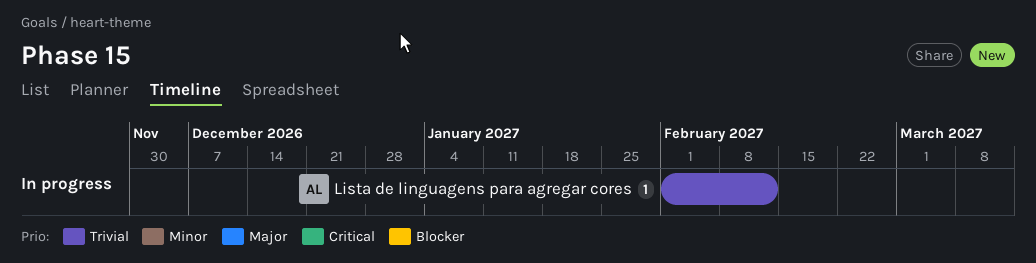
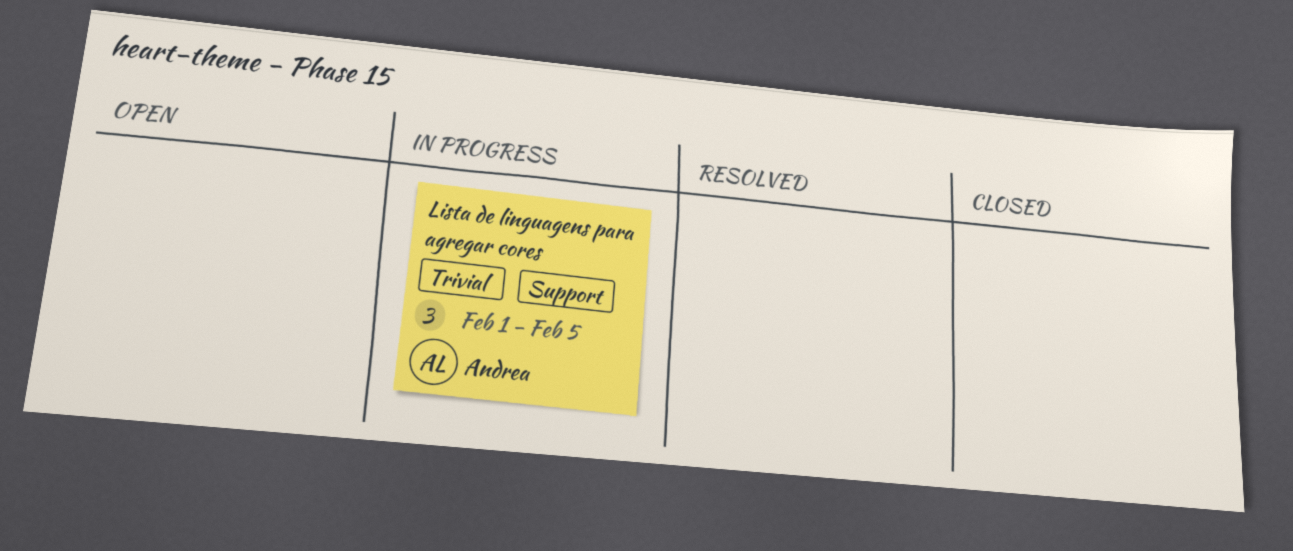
Lista de linguagens para agregar cores, estimate: 1 -> 3
Lista de linguagens para agregar cores, due: Feb 12 -> Feb 5

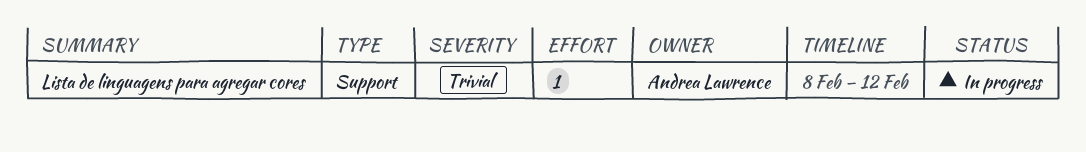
Lista de linguagens para agregar cores, estimate: 3 -> 1
Lista de linguagens para agregar cores, start: Feb 1 -> Feb 8
Lista de linguagens para agregar cores, due: Feb 5 -> Feb 12

